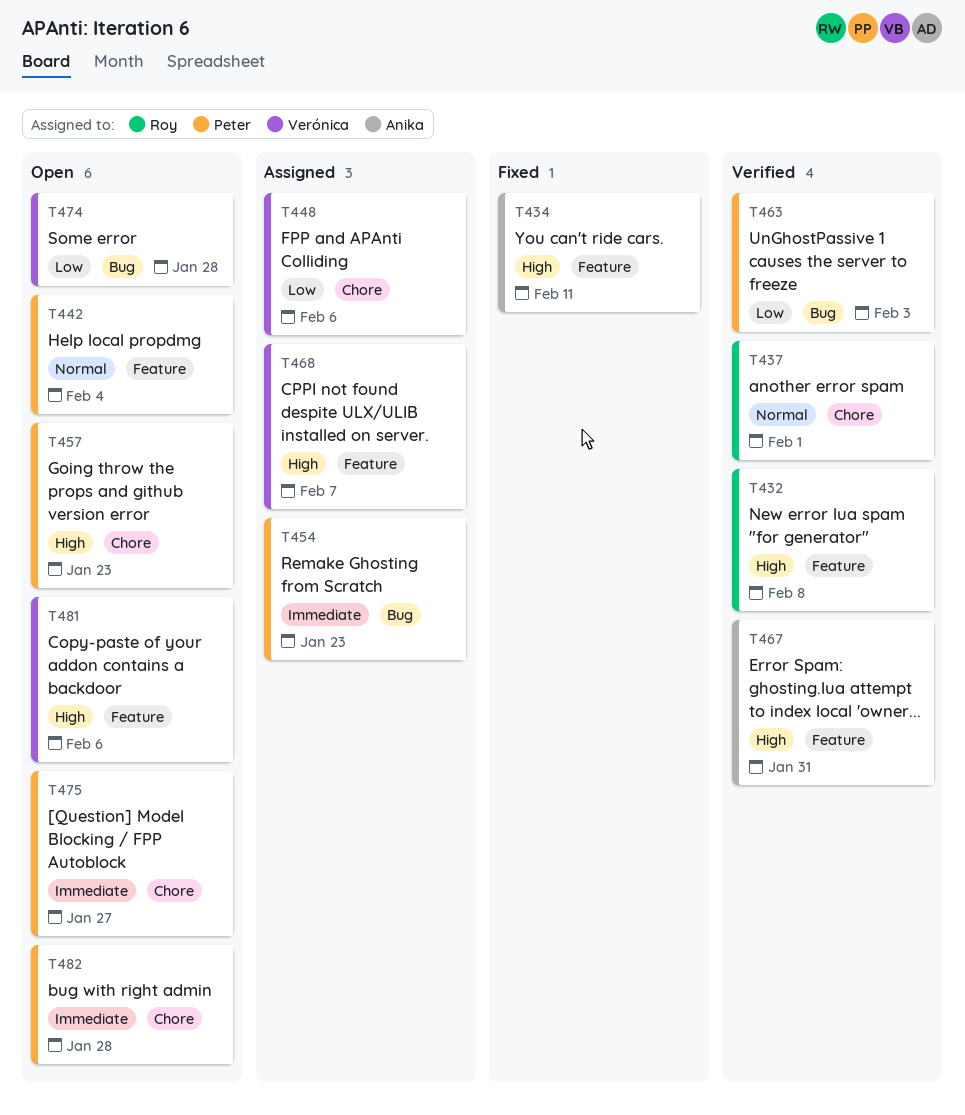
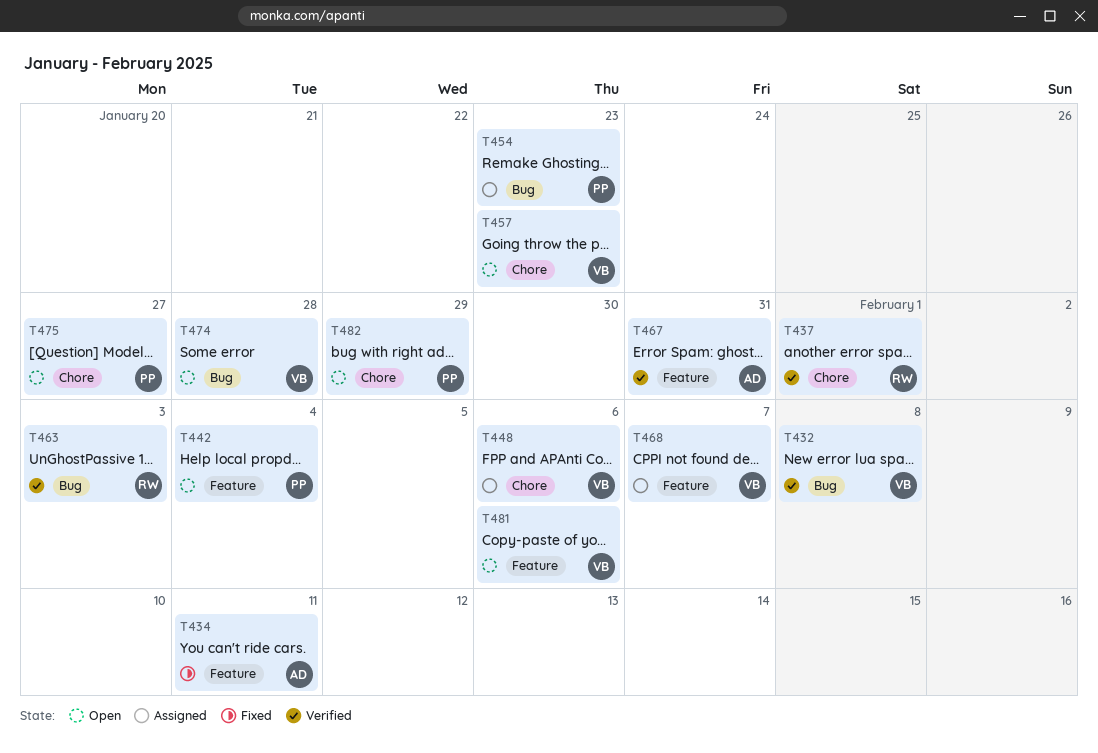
T432, owner: Roy -> Verónica
T432, label: Feature -> Bug
T457, owner: Peter -> Verónica
T463, owner: Peter -> Roy
T482, due: Jan 28 -> Jan 29

